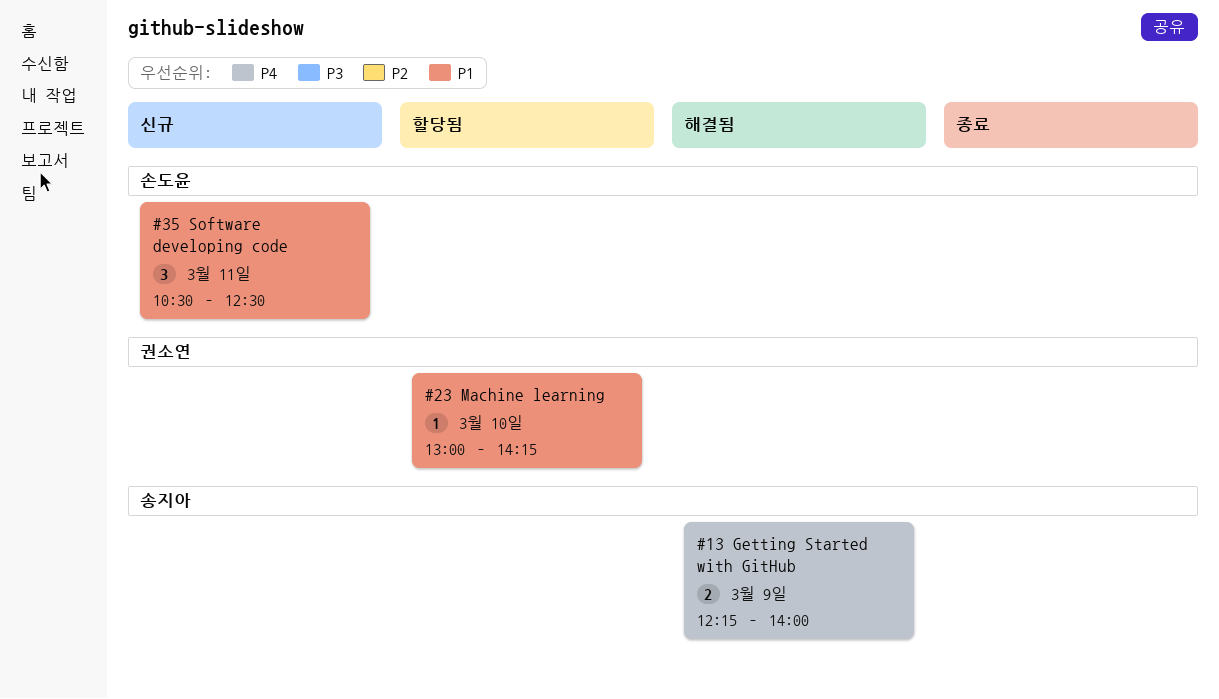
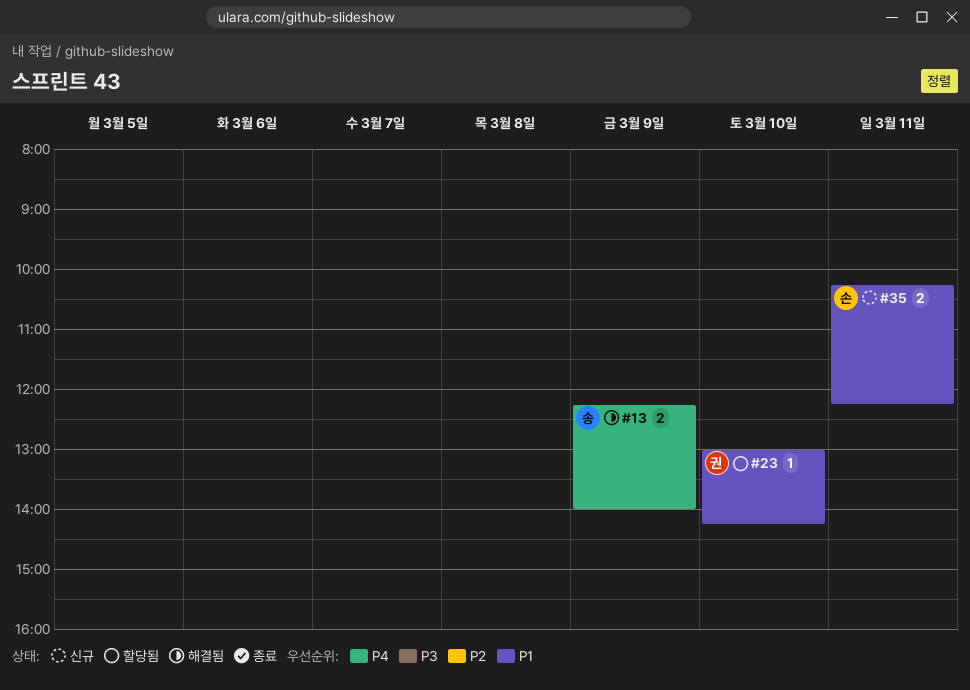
#35, estimate: 3 -> 2
#35, begins: 10:30 -> 10:15
#35, ends: 12:30 -> 12:15

